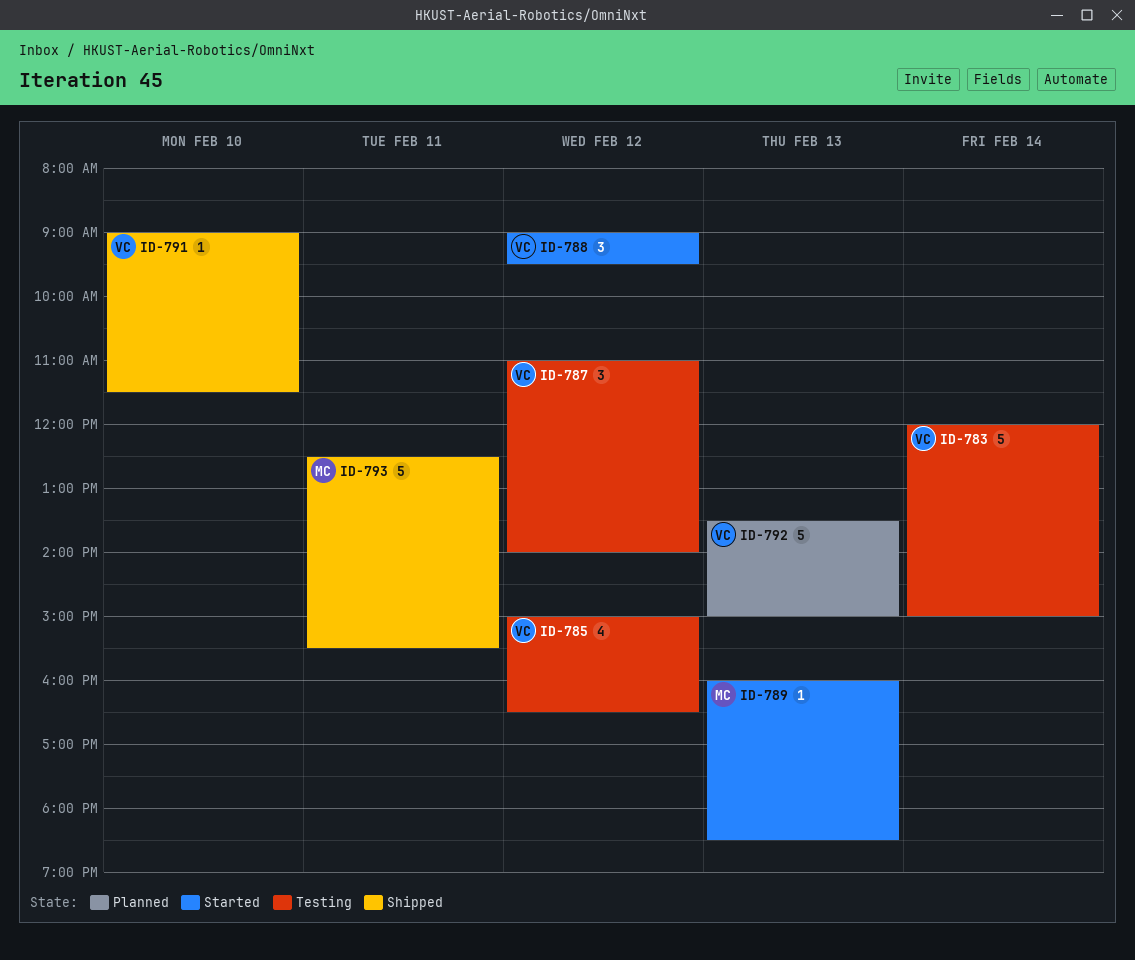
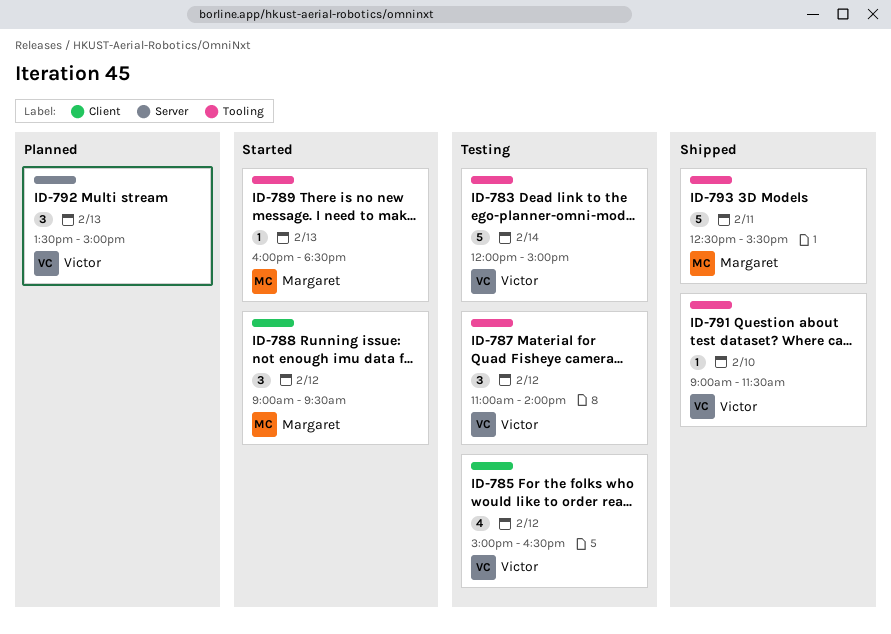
ID-788, owner: Victor -> Margaret
ID-792, estimate: 5 -> 3

